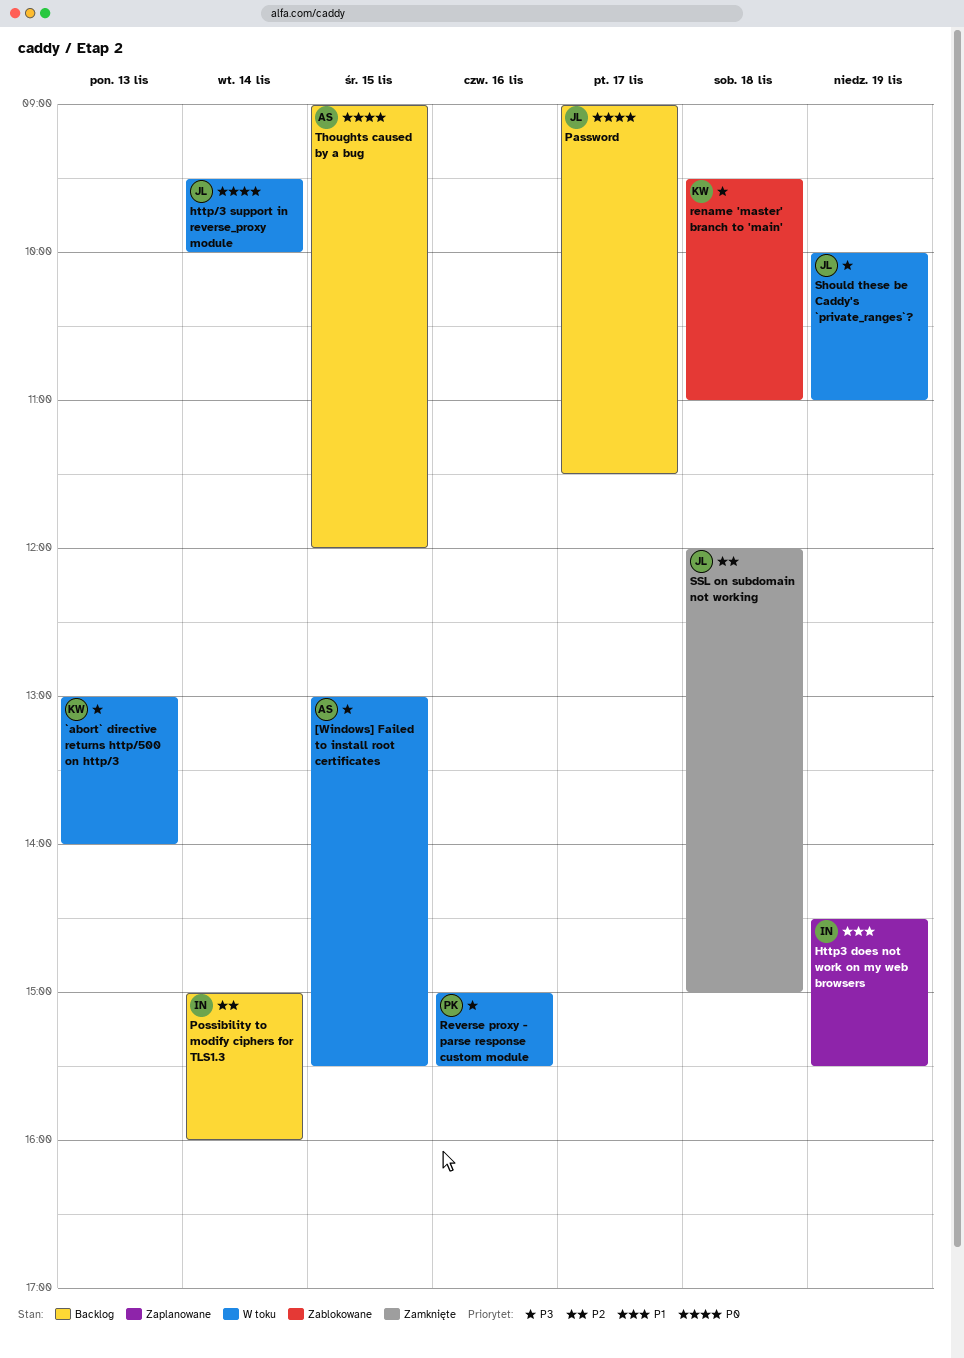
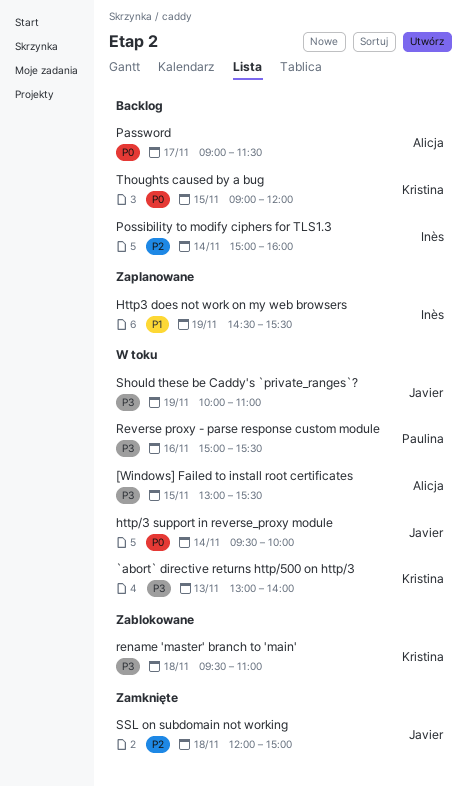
Password, owner: Javier -> Alicja
Thoughts caused by a bug, owner: Alicja -> Kristina

